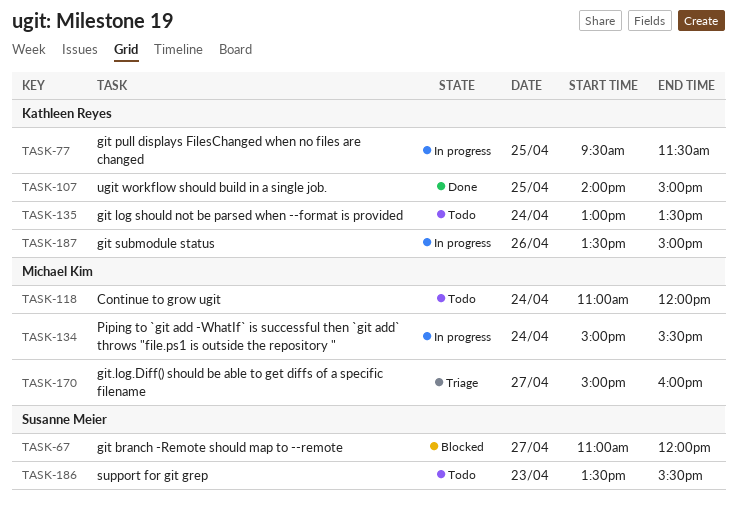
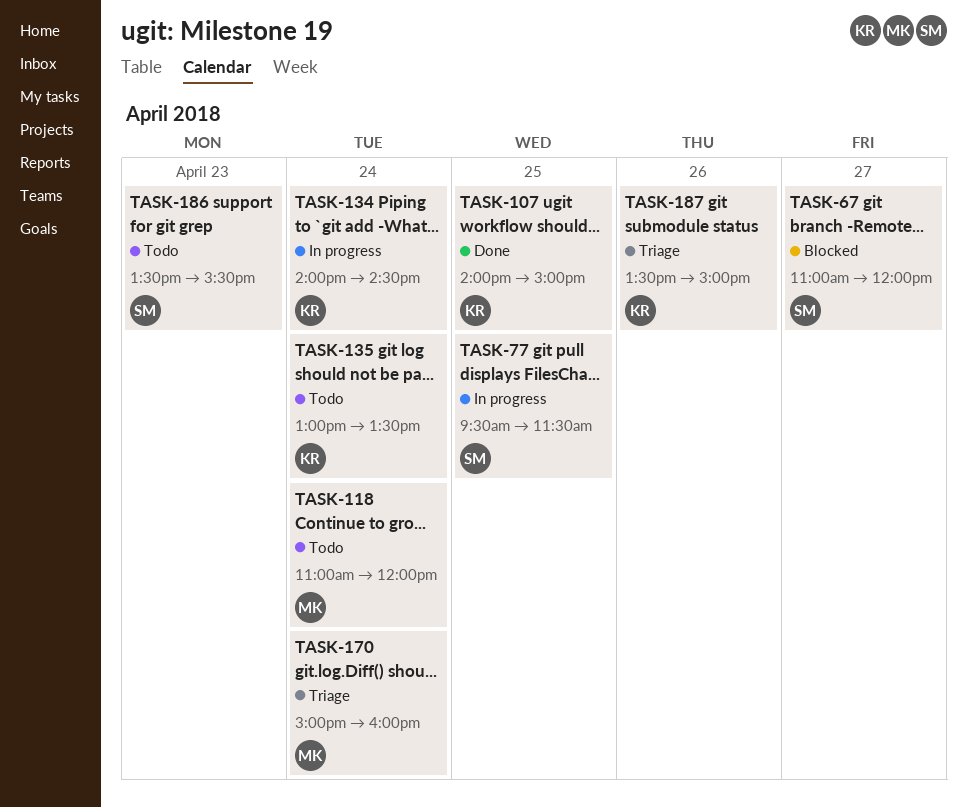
TASK-77, owner: Kathleen Reyes -> Susanne Meier
TASK-134, owner: Michael Kim -> Kathleen Reyes
TASK-134, begins: 15:00 -> 14:00
TASK-134, ends: 15:30 -> 14:30
TASK-170, day: Apr 27 -> Apr 24
TASK-187, status: In progress -> Triage

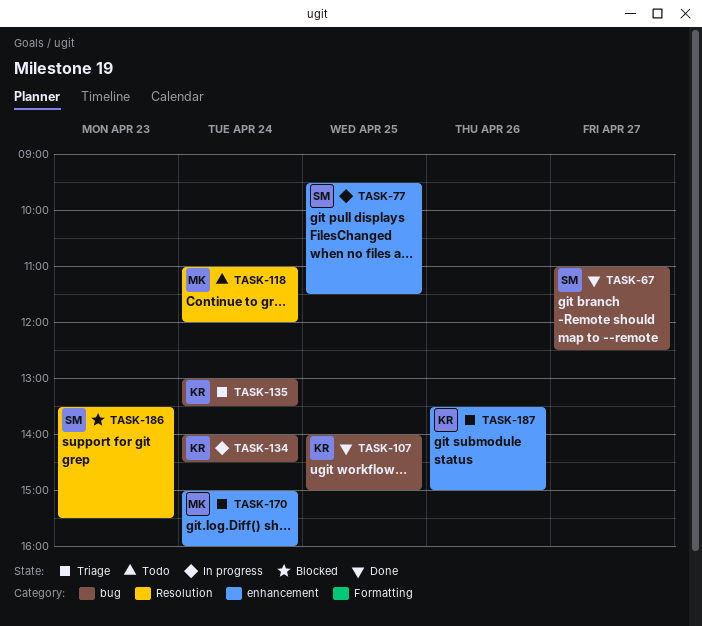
TASK-67, status: Blocked -> Done
TASK-67, ends: 12:00 -> 12:30
TASK-135, status: Todo -> Triage
TASK-186, status: Todo -> Blocked

